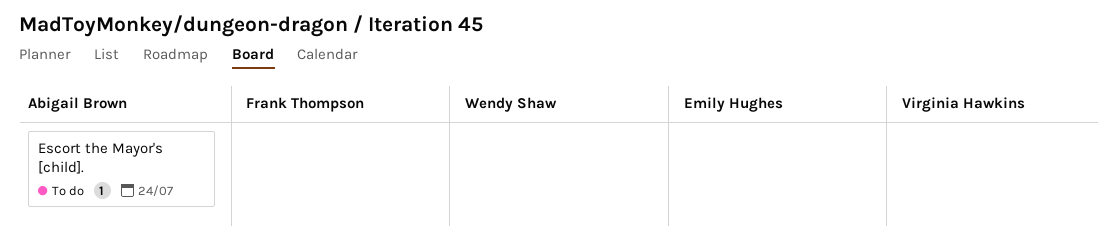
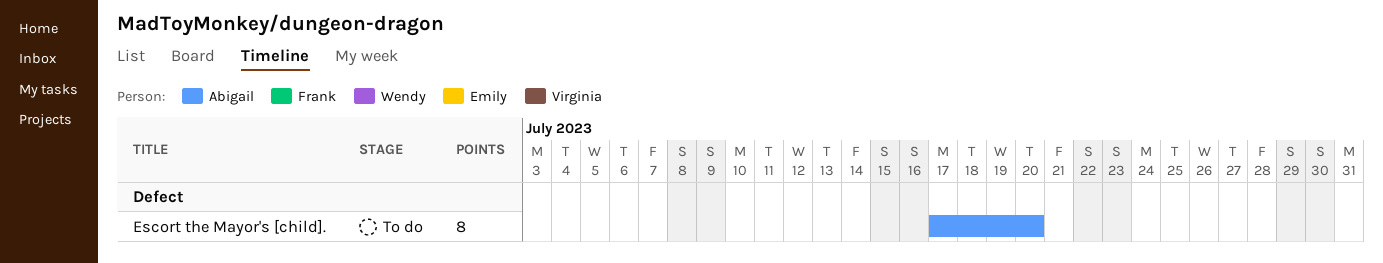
Escort the Mayor's [child]., estimate: 1 -> 8
Escort the Mayor's [child]., due: Jul 24 -> Jul 20

